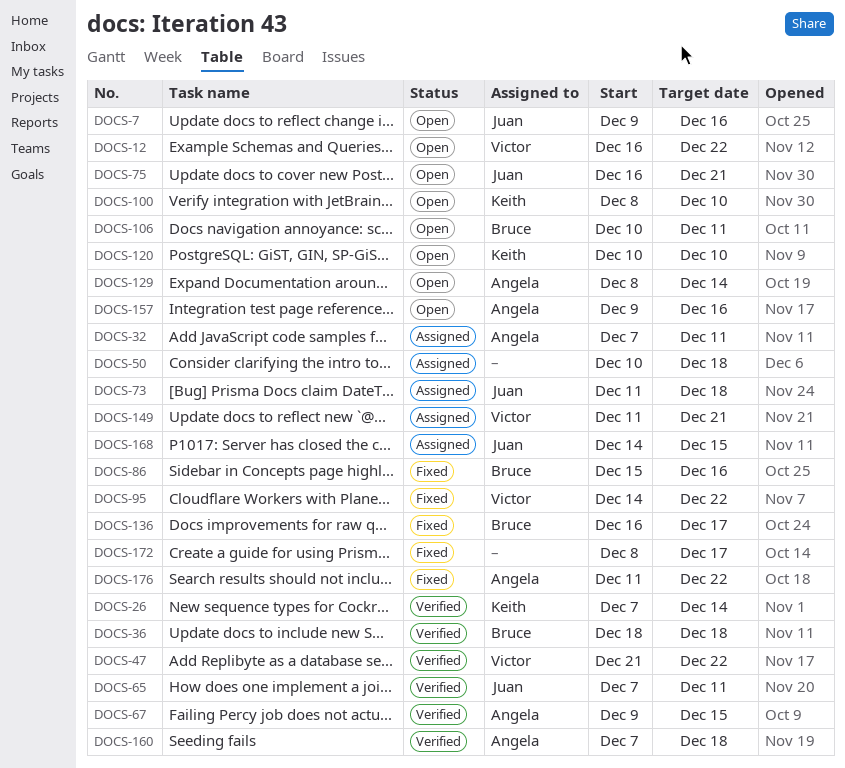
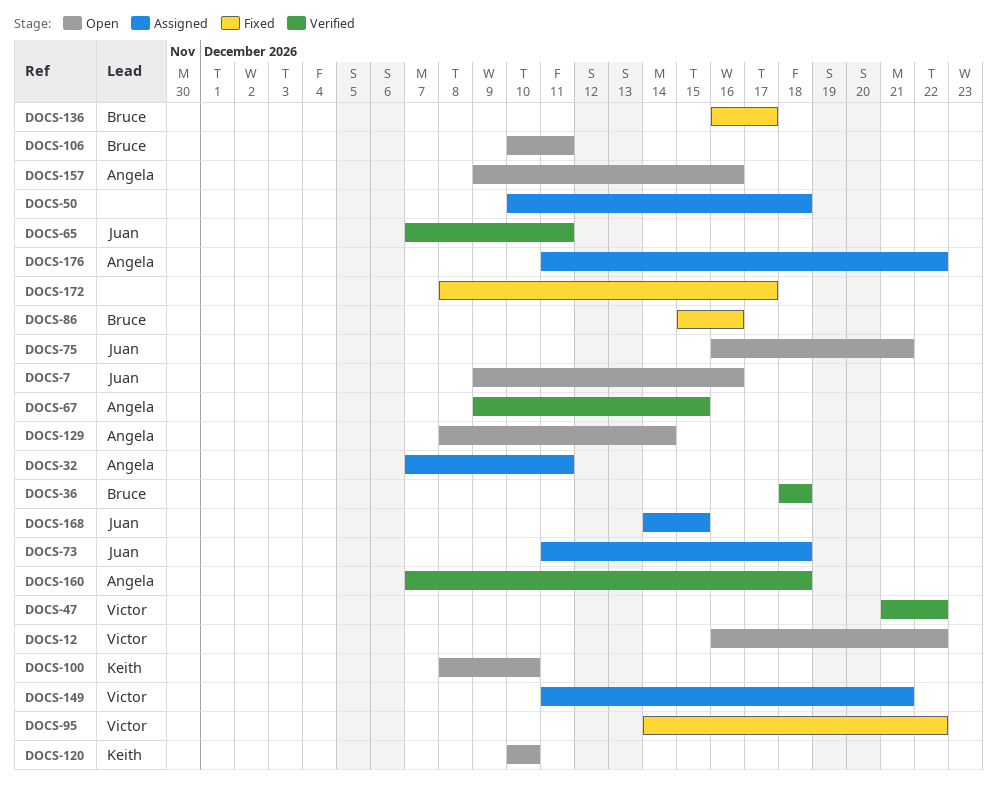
DOCS-26: present -> none
DOCS-176, status: Fixed -> Assigned

